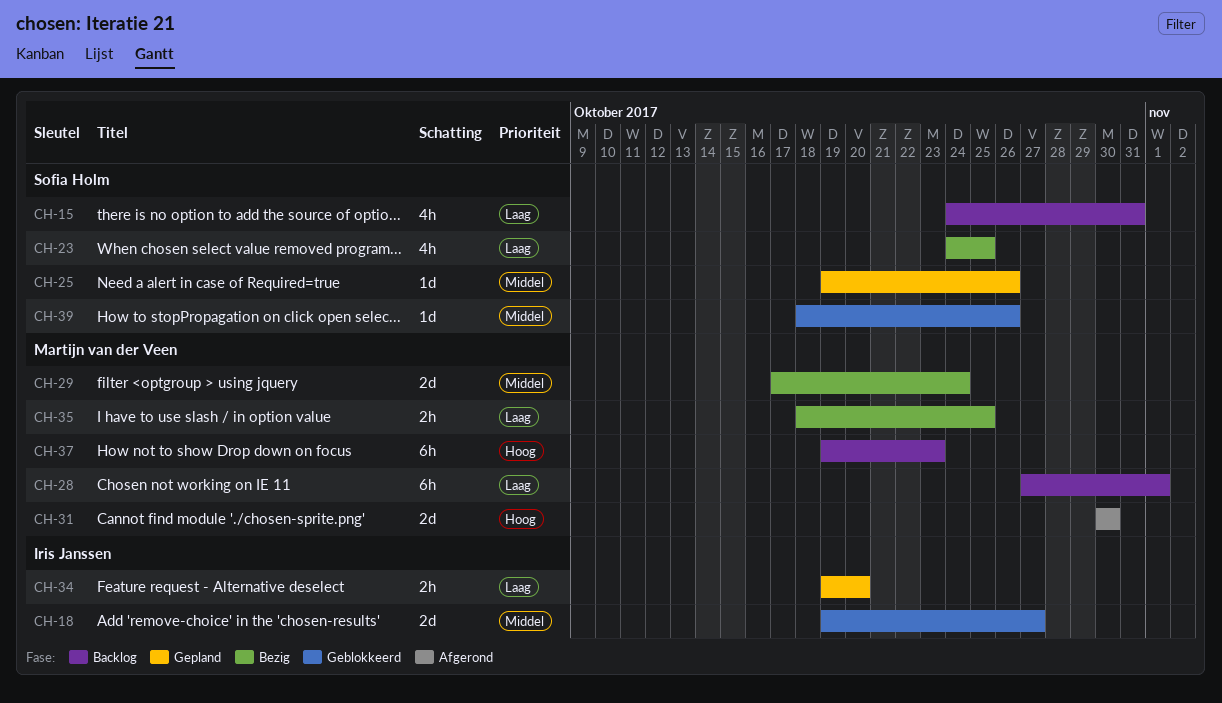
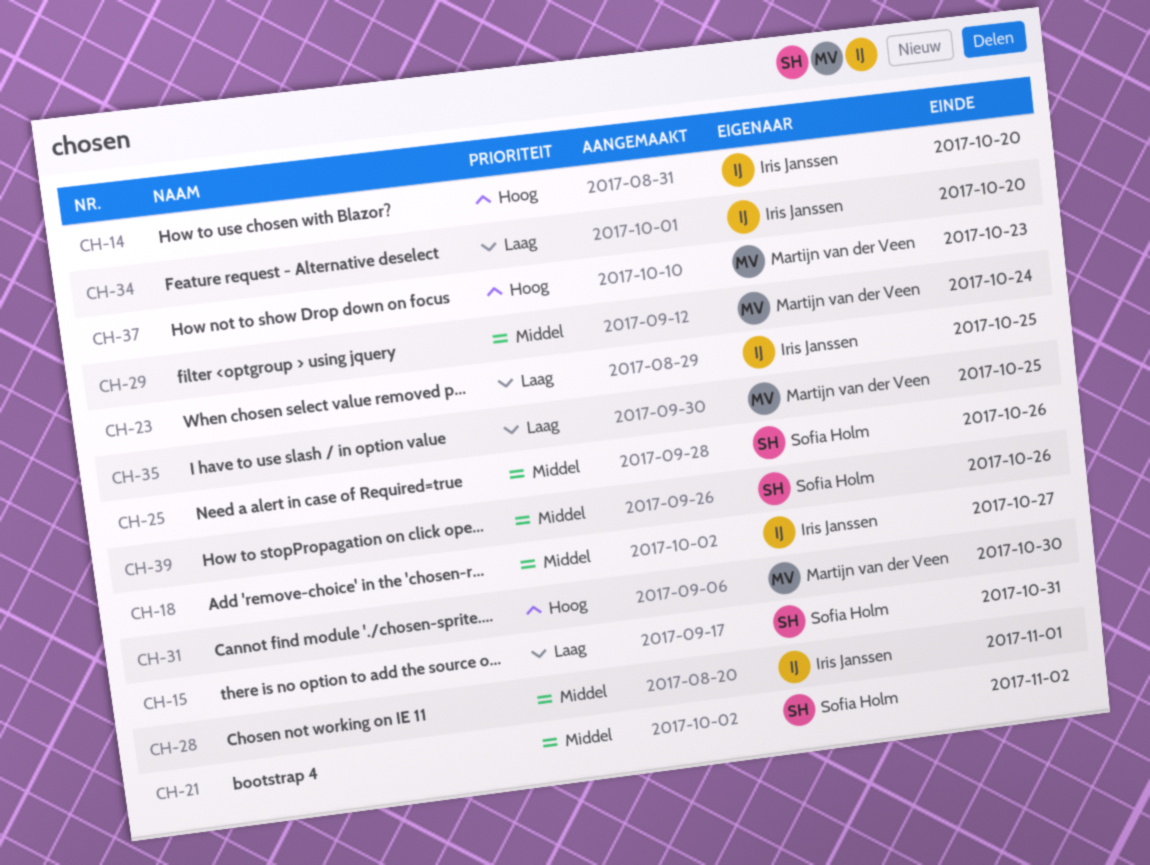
CH-14: none -> present
CH-21: none -> present
CH-23, owner: Sofia Holm -> Iris Janssen
CH-28, owner: Martijn van der Veen -> Iris Janssen
CH-28, priority: Laag -> Middel

